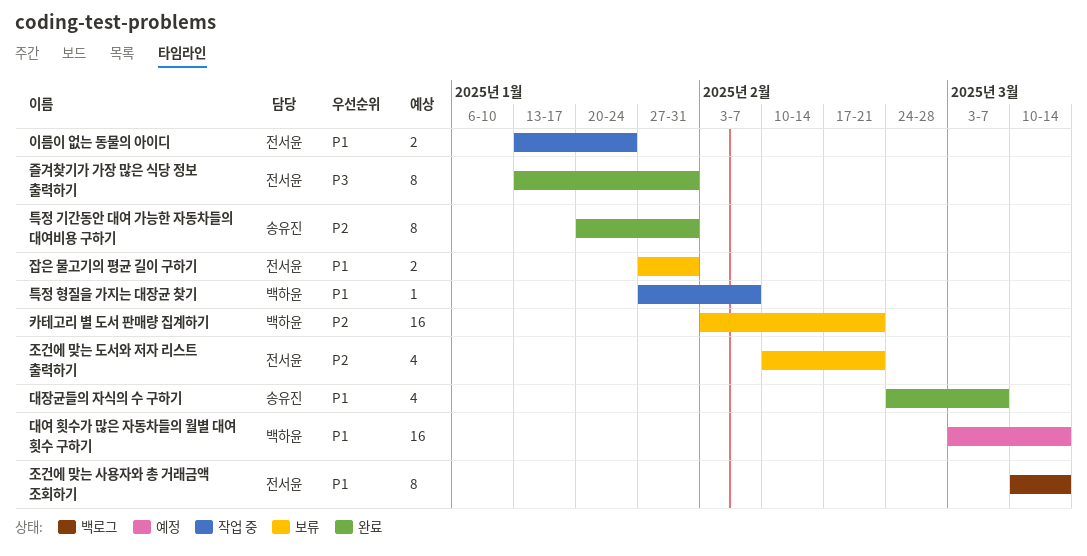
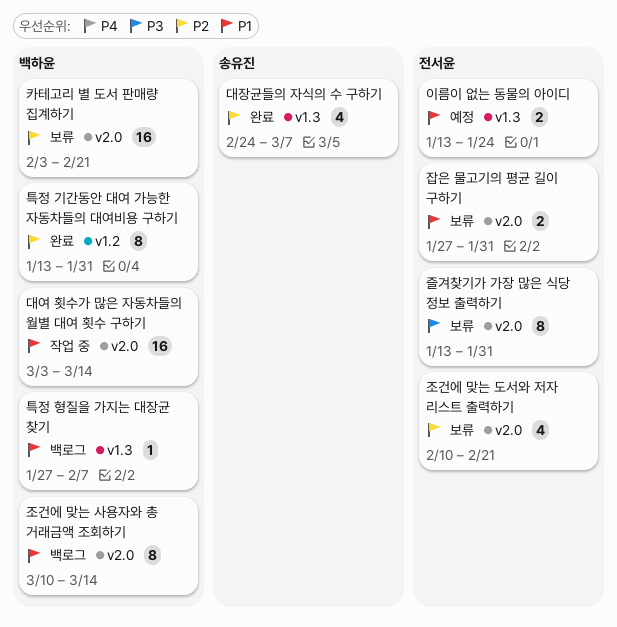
대여 횟수가 많은 자동차들의 월별 대여 횟수 구하기, status: 예정 -> 작업 중
대장균들의 자식의 수 구하기, priority: P1 -> P2
이름이 없는 동물의 아이디, status: 작업 중 -> 예정
조건에 맞는 사용자와 총 거래금액 조회하기, owner: 전서윤 -> 백하윤
즐겨찾기가 가장 많은 식당 정보 출력하기, status: 완료 -> 보류
특정 기간동안 대여 가능한 자동차들의 대여비용 구하기, owner: 송유진 -> 백하윤
특정 기간동안 대여 가능한 자동차들의 대여비용 구하기, start: Jan 20 -> Jan 13
특정 형질을 가지는 대장균 찾기, status: 작업 중 -> 백로그

